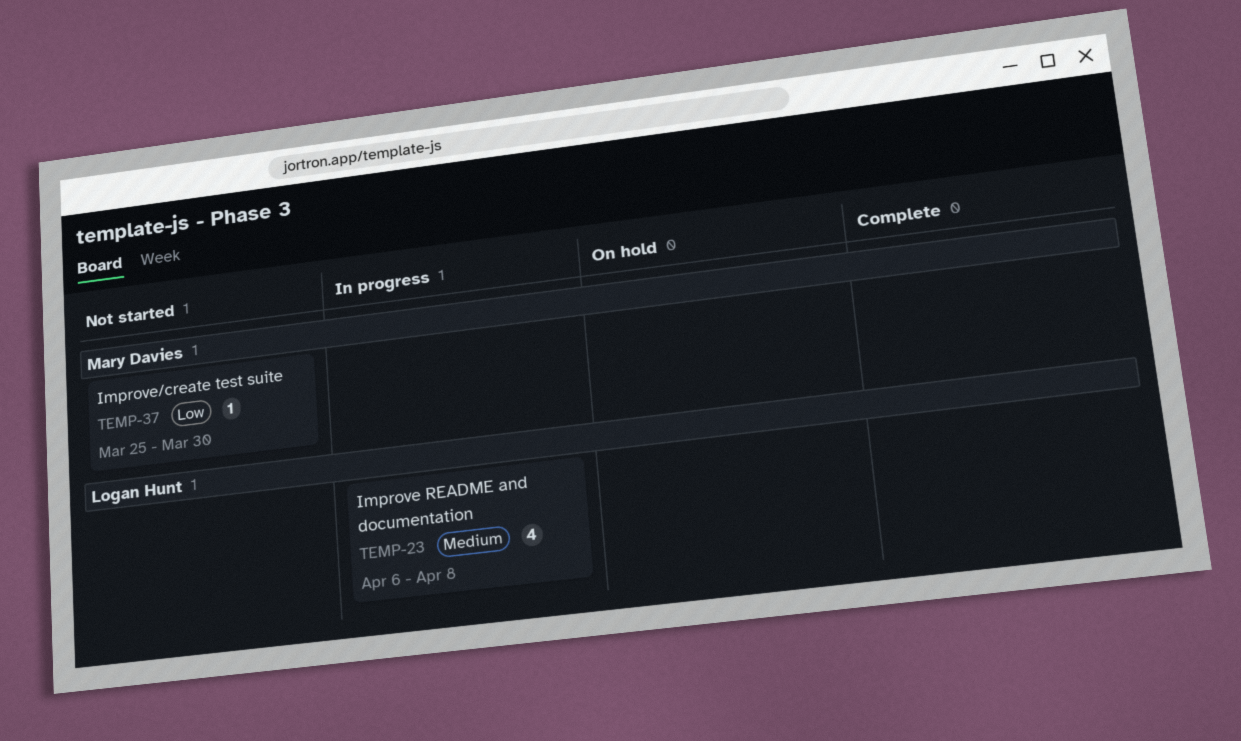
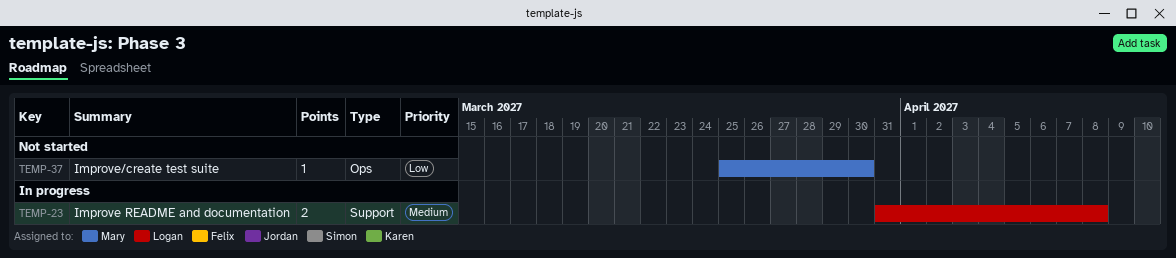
TEMP-23, estimate: 4 -> 2
TEMP-23, start: Apr 6 -> Mar 31

